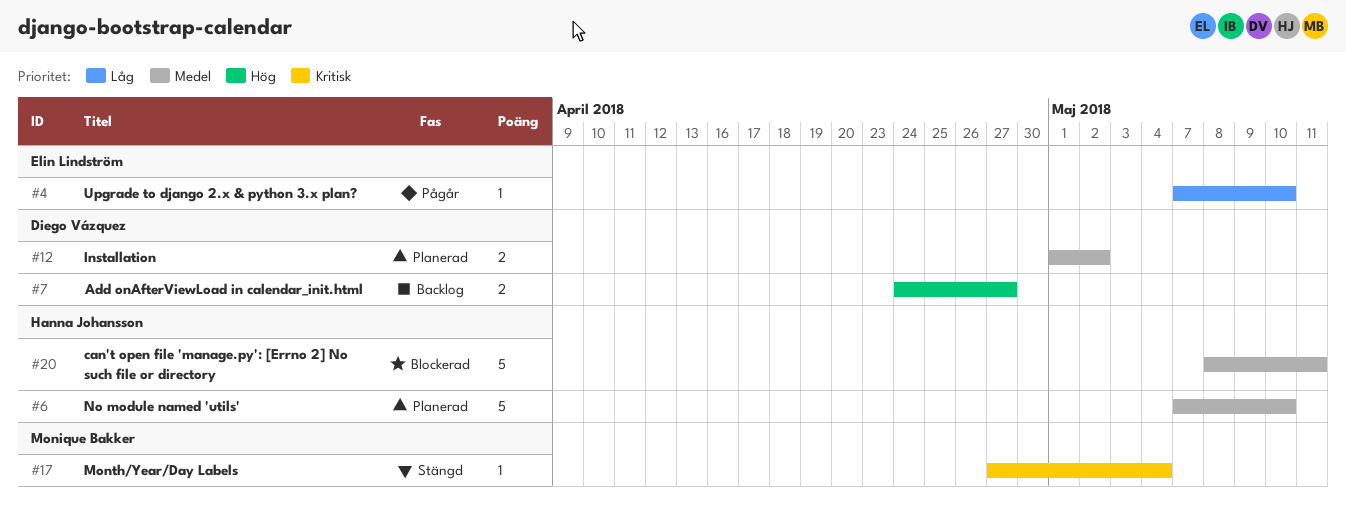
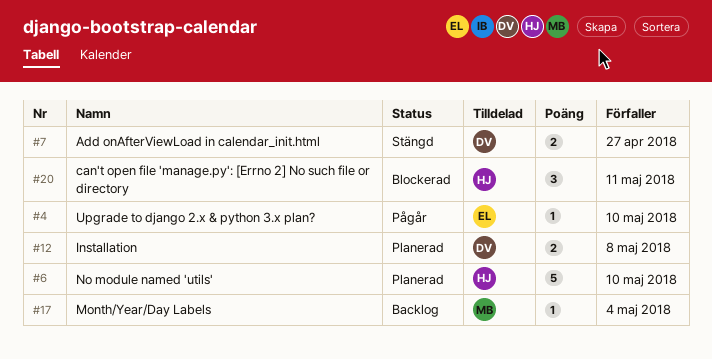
#7, status: Backlog -> Stängd
#12, due: May 2 -> May 8
#17, status: Stängd -> Backlog
#20, estimate: 5 -> 3

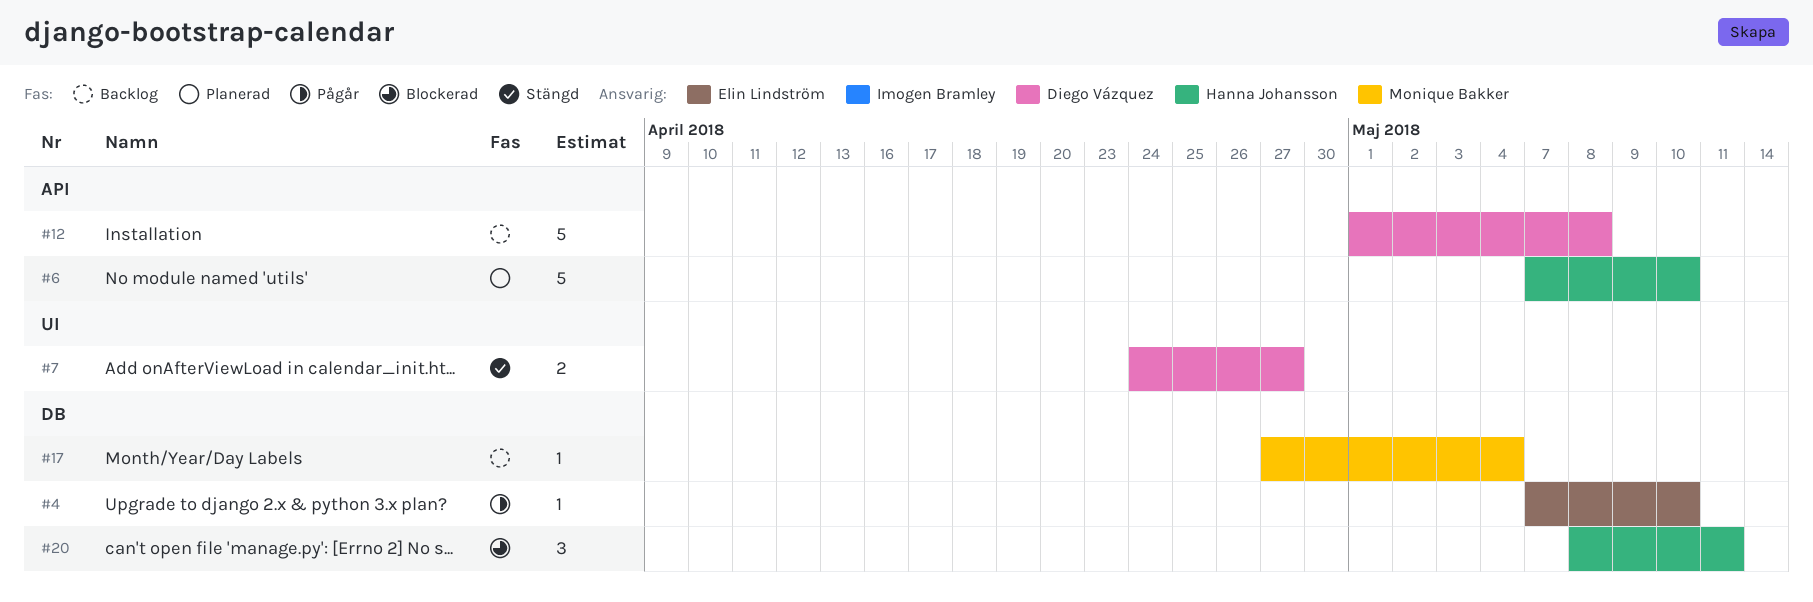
#12, status: Planerad -> Backlog
#12, estimate: 2 -> 5

